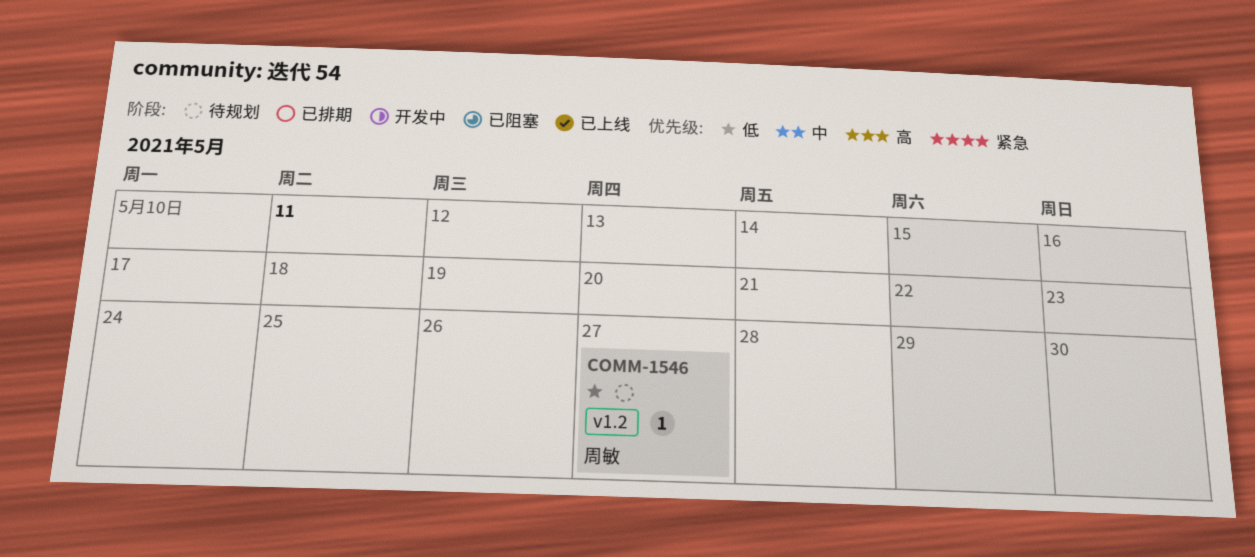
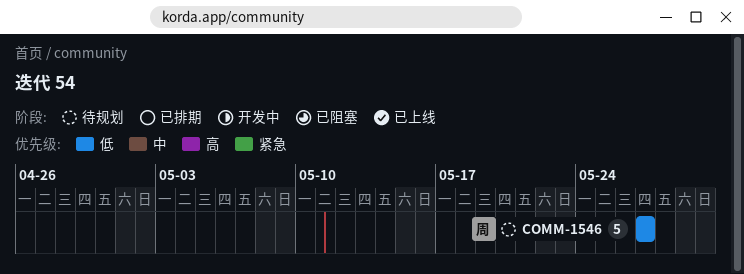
COMM-1546, estimate: 1 -> 5

